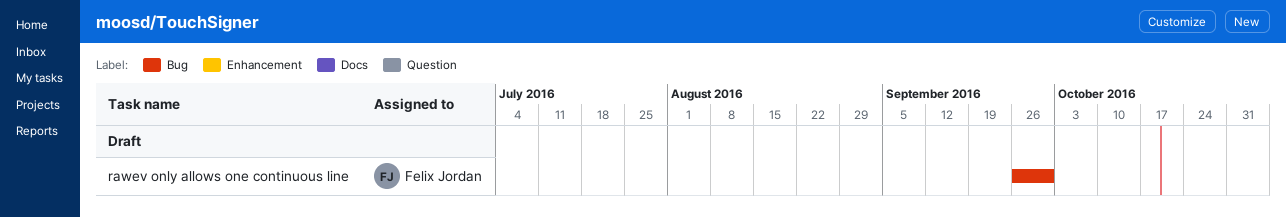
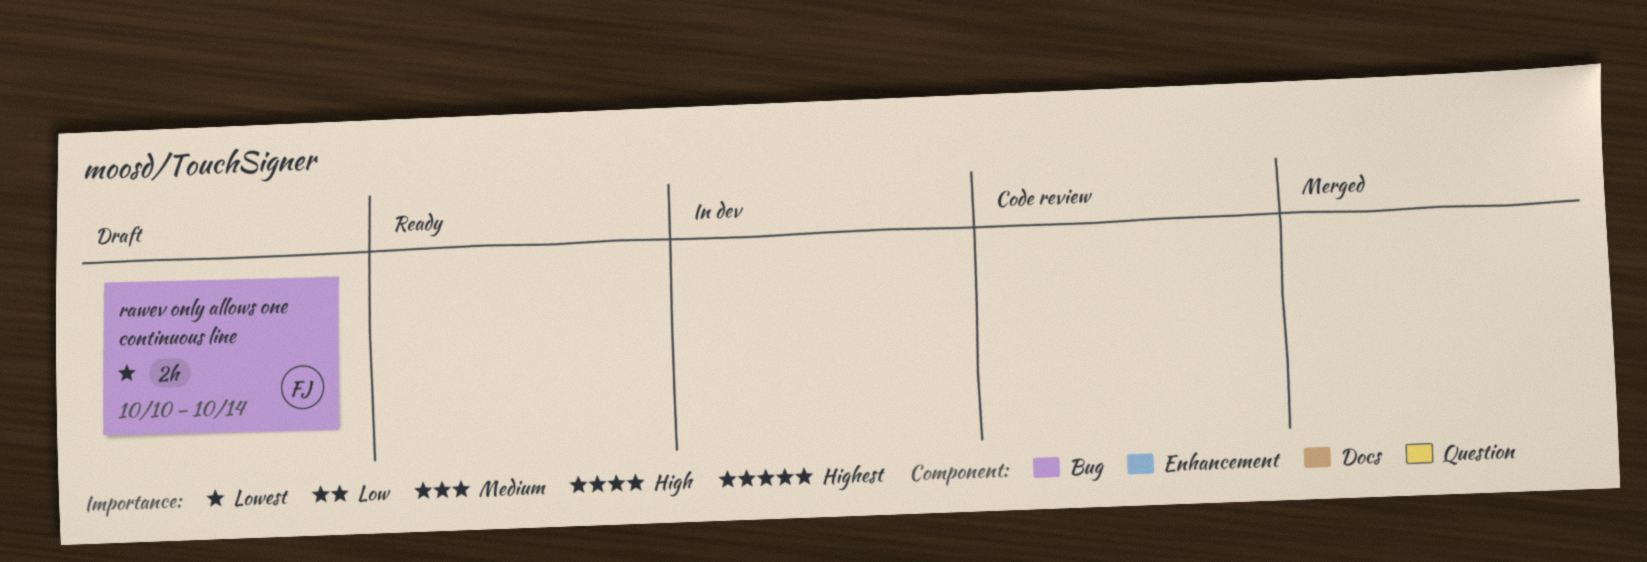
rawev only allows one continuous line, start: Sep 26 -> Oct 10
rawev only allows one continuous line, due: Sep 30 -> Oct 14

